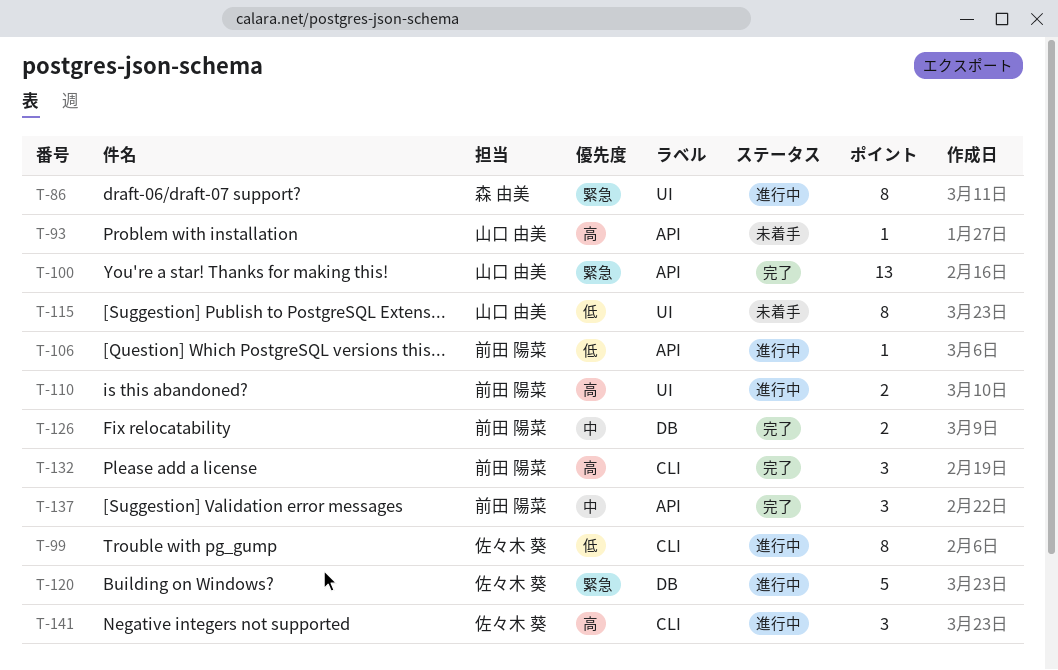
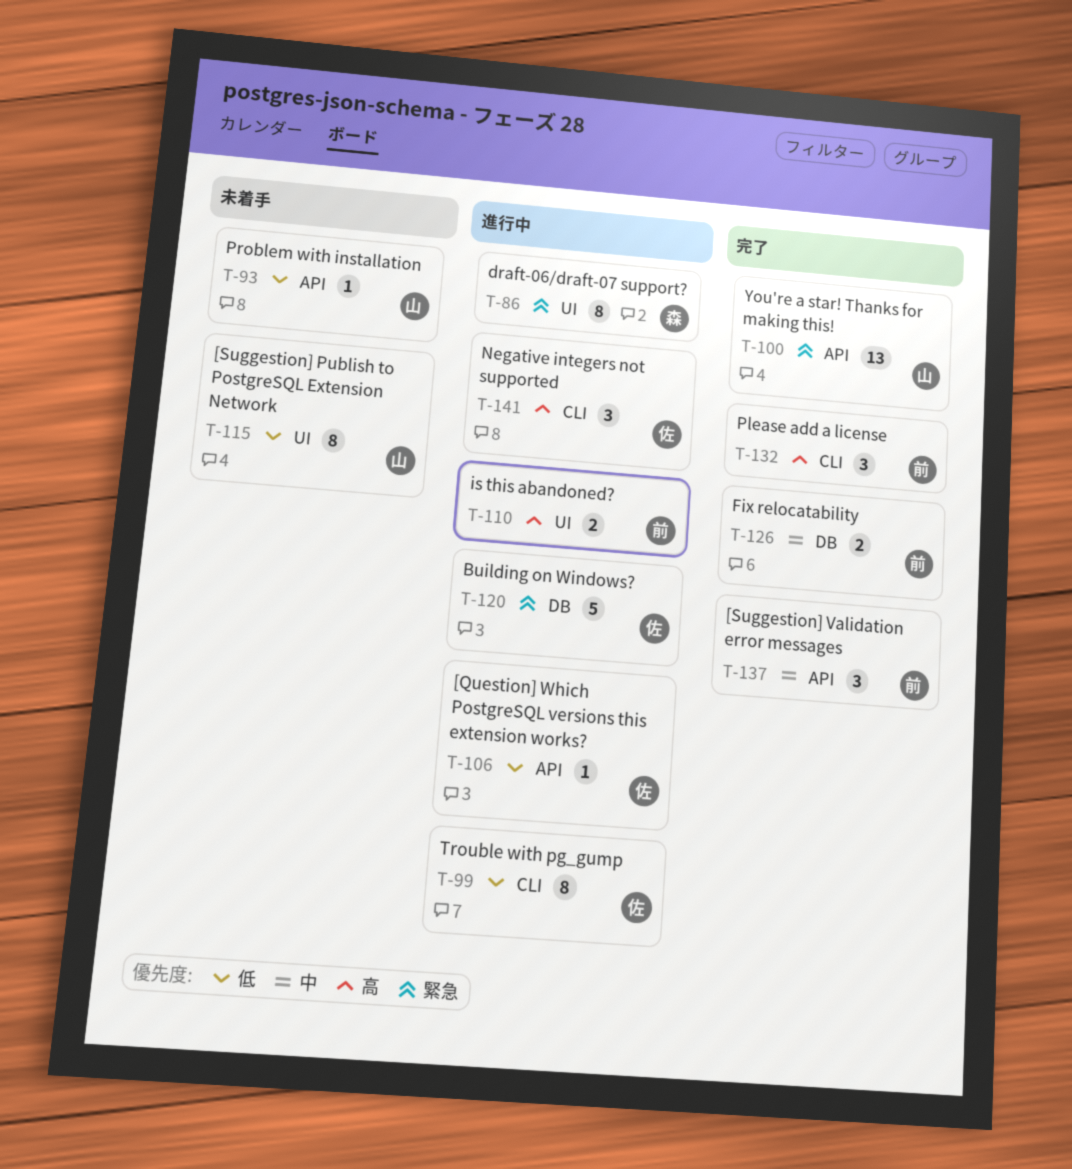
T-93, priority: 高 -> 低
T-106, owner: 前田 陽菜 -> 佐々木 葵

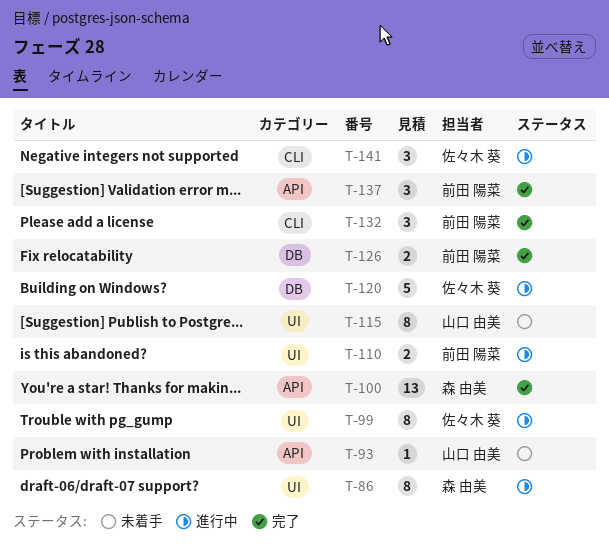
T-99, label: CLI -> UI
T-100, owner: 山口 由美 -> 森 由美
T-106: present -> none

